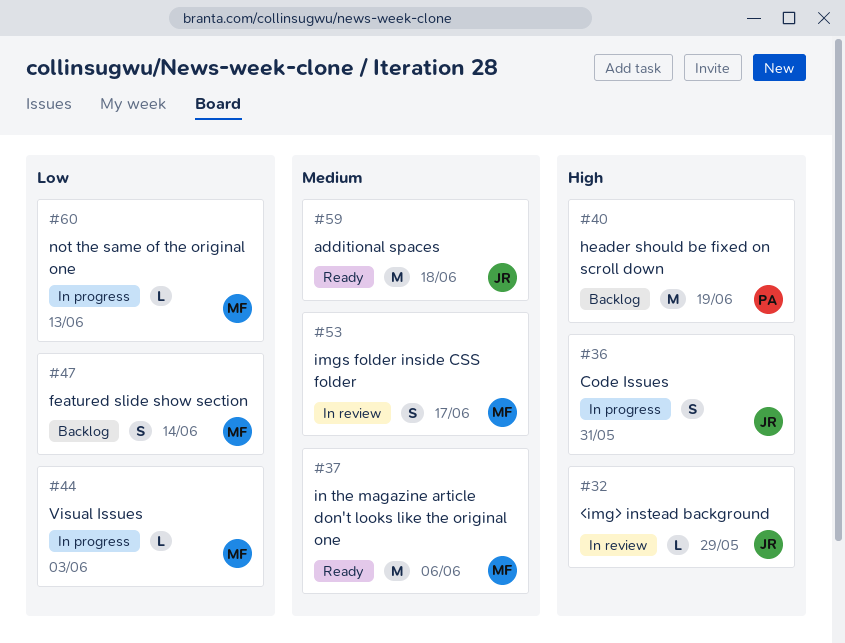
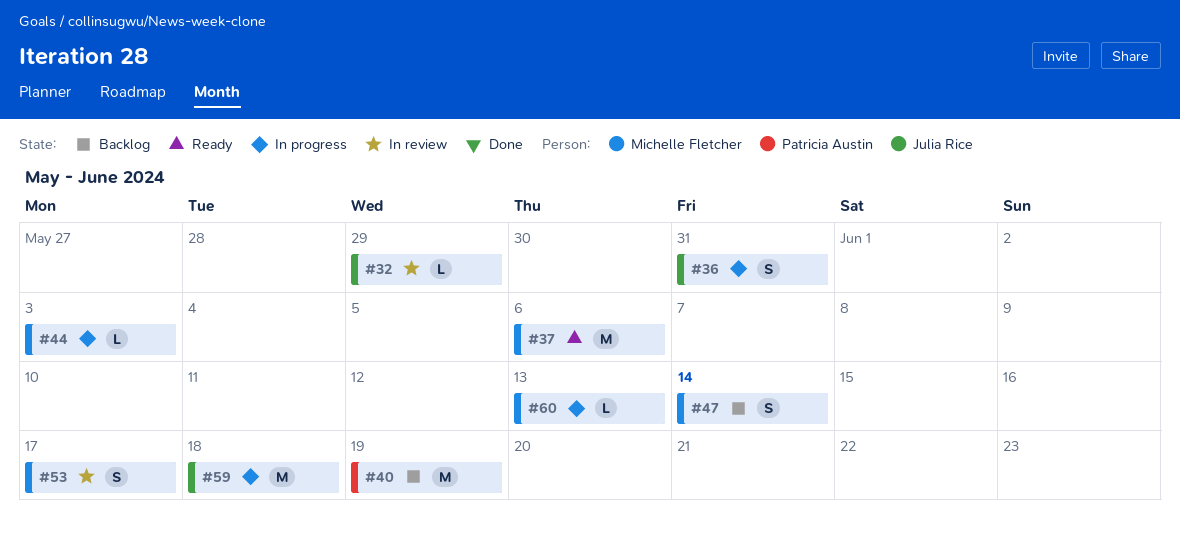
#59, status: Ready -> In progress

